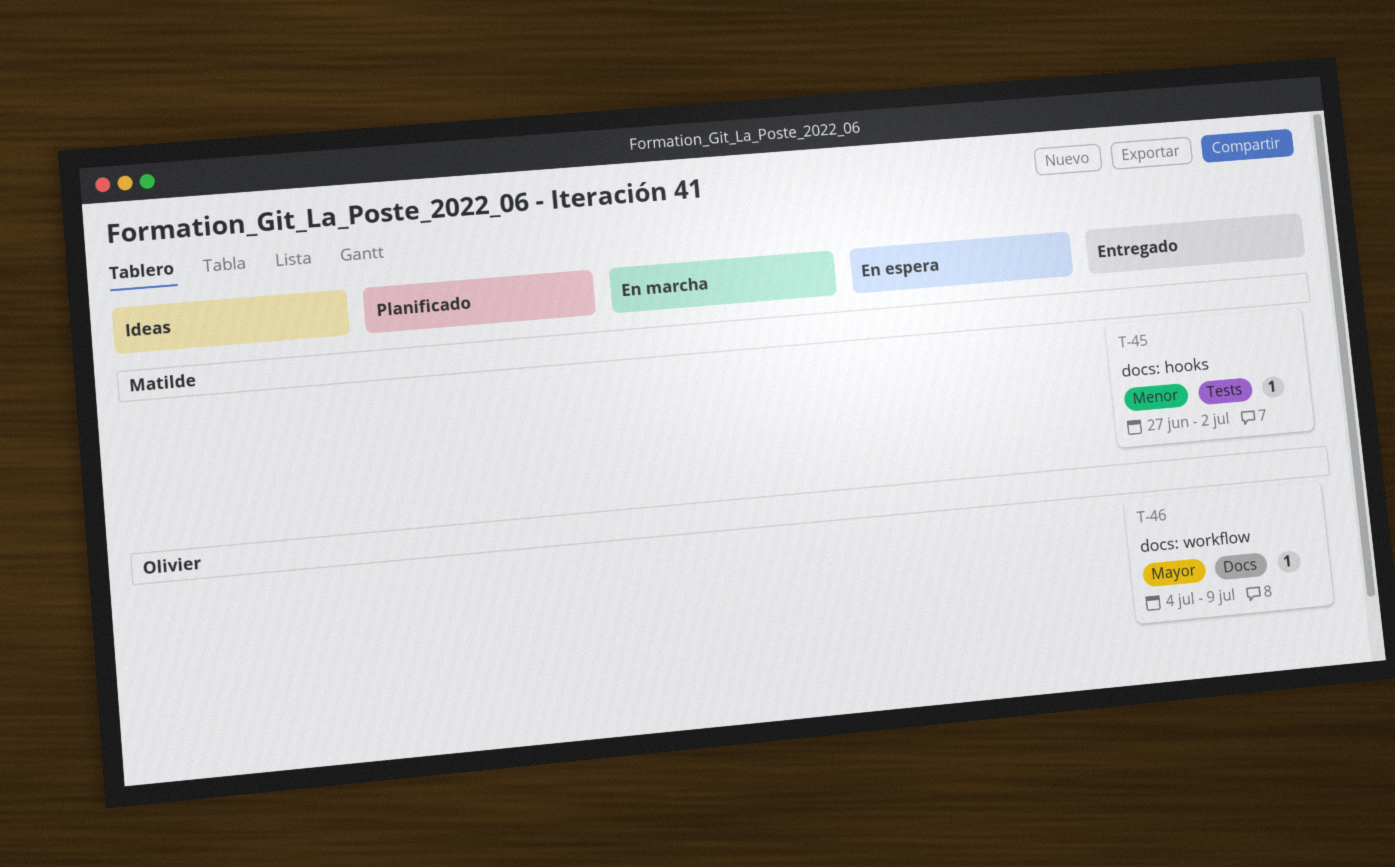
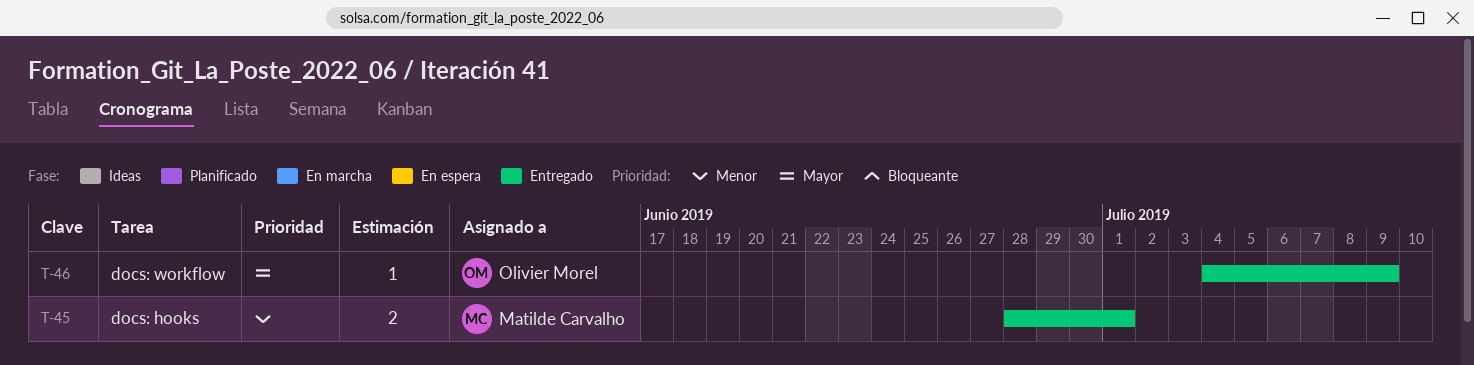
T-45, estimate: 1 -> 2
T-45, start: Jun 27 -> Jun 28
T-45, due: Jul 2 -> Jul 1

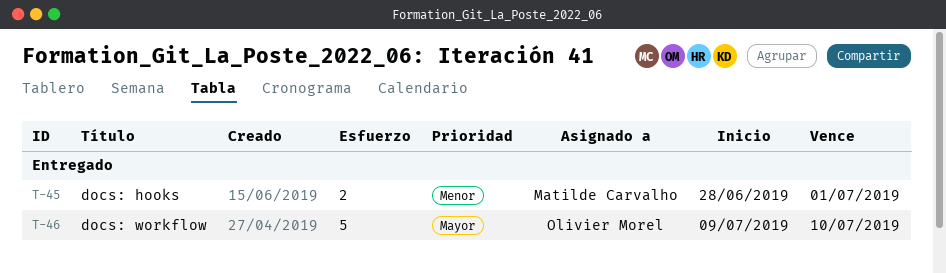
T-46, estimate: 1 -> 5
T-46, start: Jul 4 -> Jul 9
T-46, due: Jul 9 -> Jul 10

